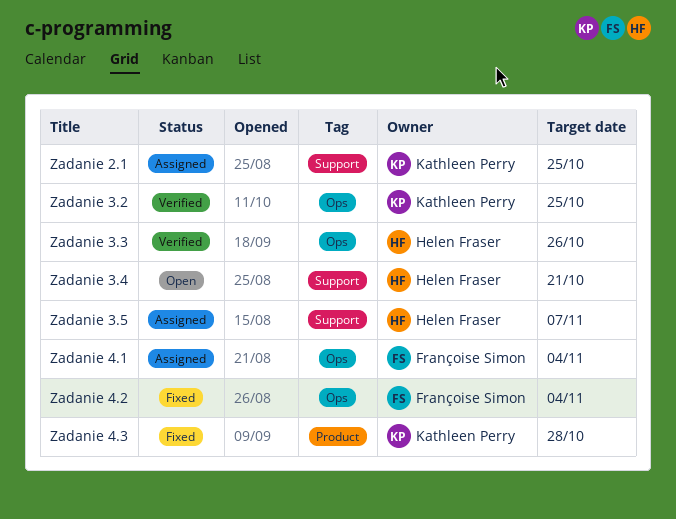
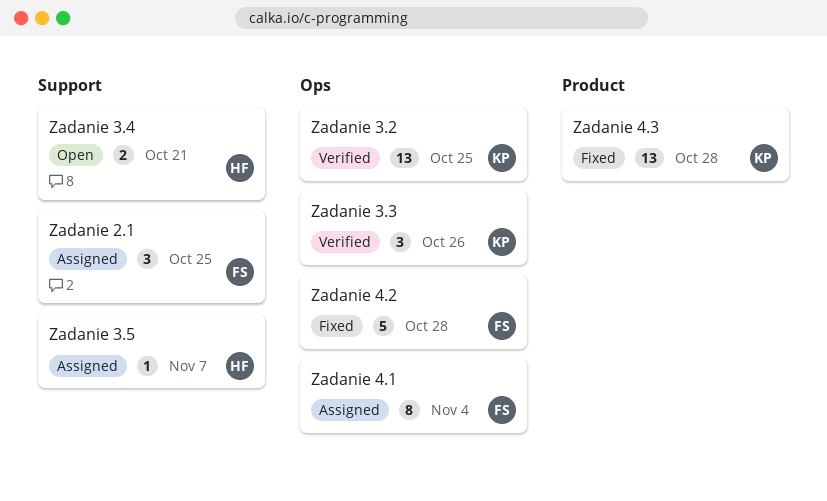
Zadanie 2.1, owner: Kathleen Perry -> Françoise Simon
Zadanie 3.3, owner: Helen Fraser -> Kathleen Perry
Zadanie 4.2, due: Nov 4 -> Oct 28

